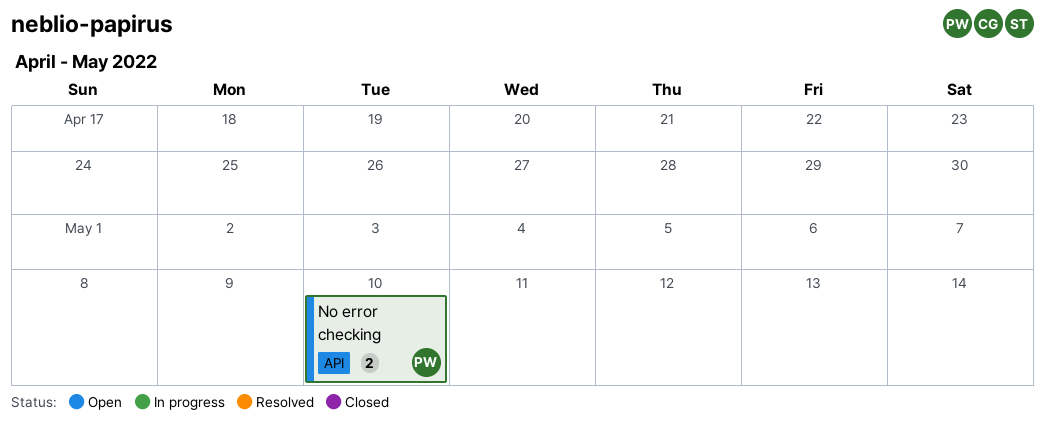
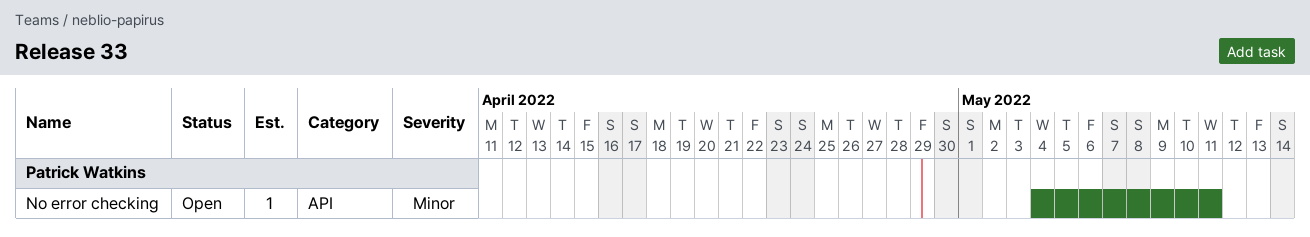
No error checking, estimate: 2 -> 1
No error checking, due: May 10 -> May 11

